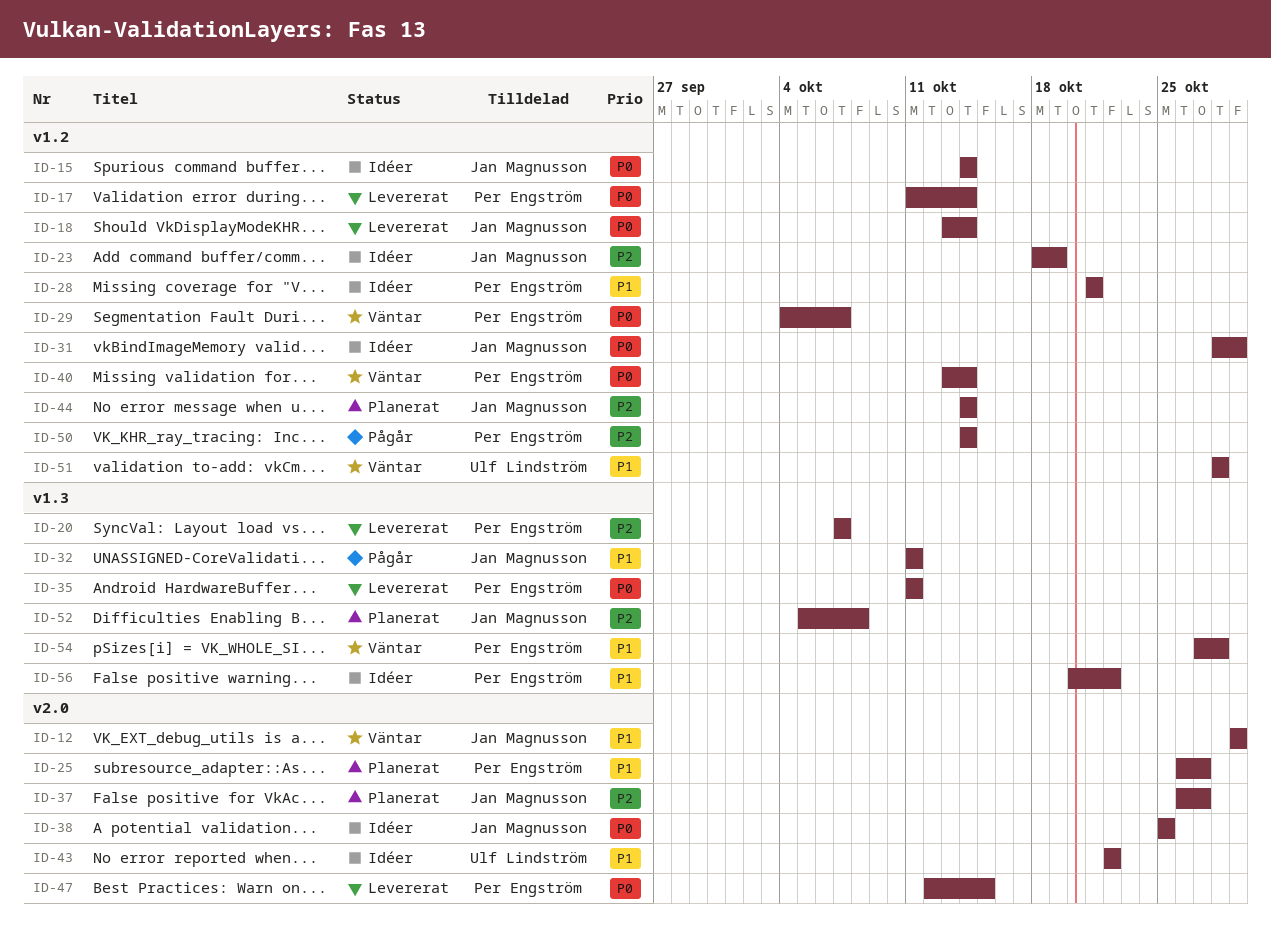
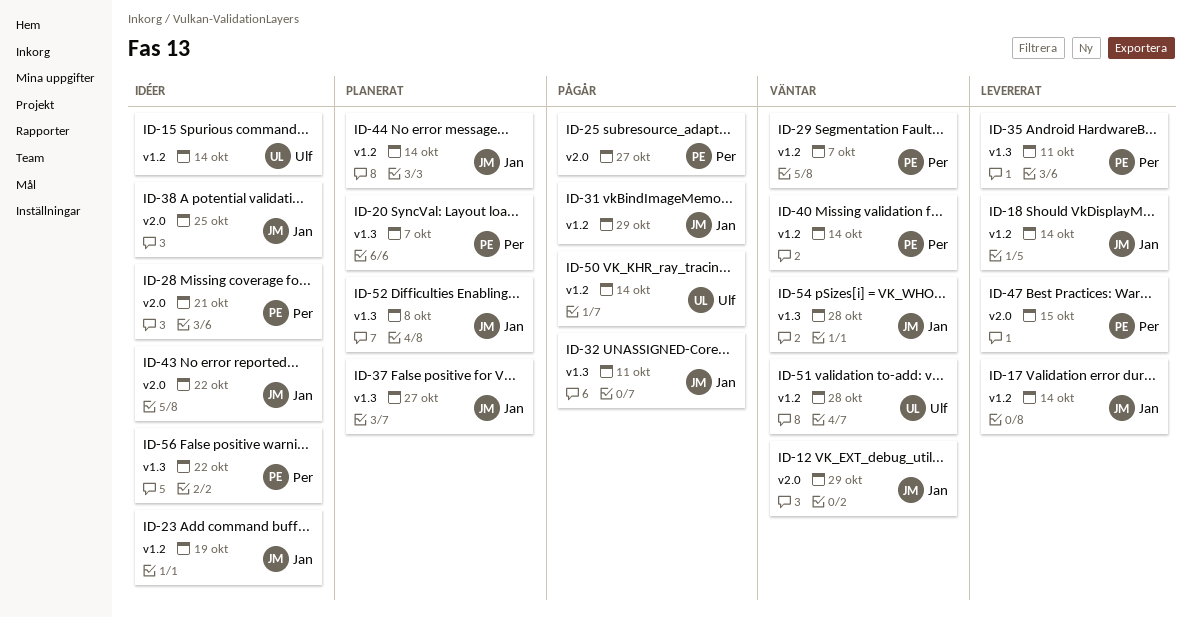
ID-15, owner: Jan Magnusson -> Ulf Lindström
ID-17, owner: Per Engström -> Jan Magnusson
ID-20, status: Levererat -> Planerat
ID-25, status: Planerat -> Pågår
ID-28, label: v1.2 -> v2.0
ID-31, status: Idéer -> Pågår
ID-37, label: v2.0 -> v1.3
ID-43, owner: Ulf Lindström -> Jan Magnusson
ID-50, owner: Per Engström -> Ulf Lindström
ID-54, owner: Per Engström -> Jan Magnusson

